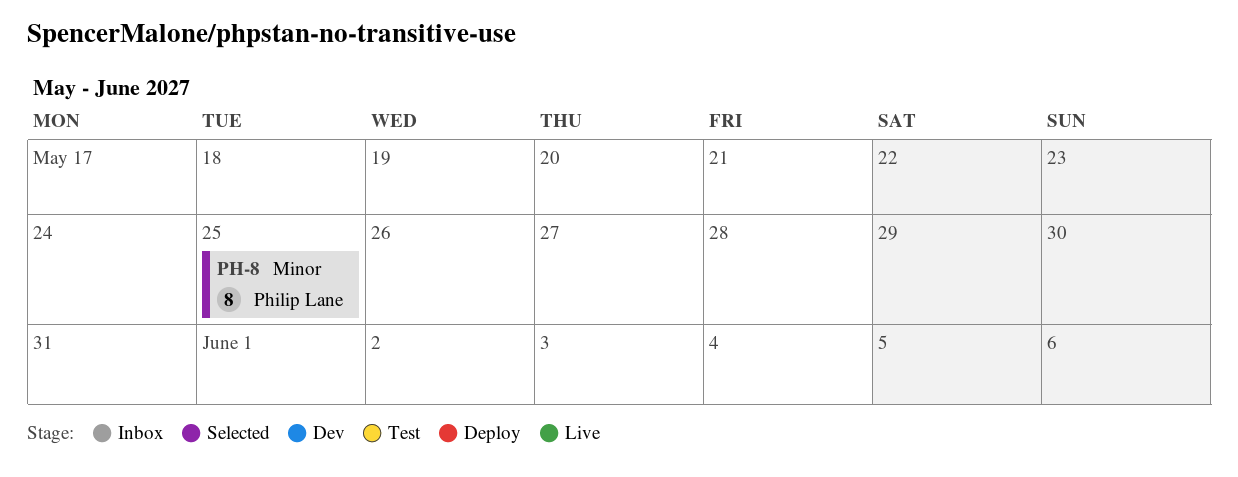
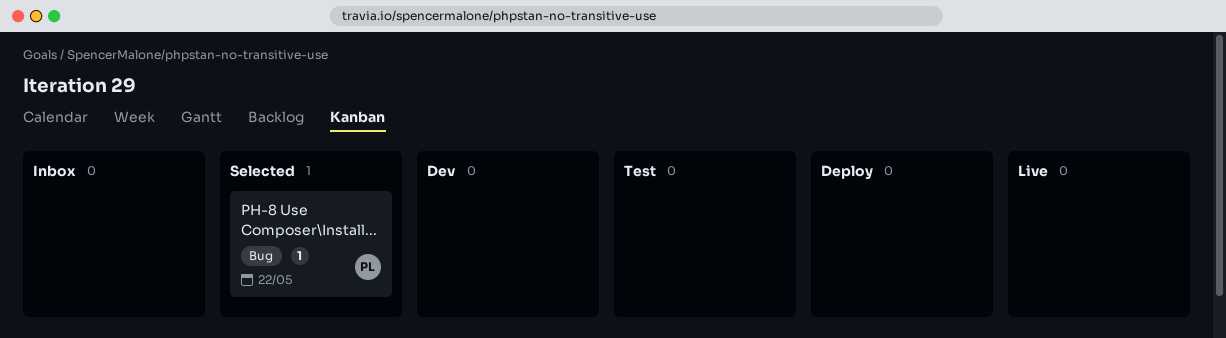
PH-8, estimate: 8 -> 1
PH-8, due: May 25 -> May 22

